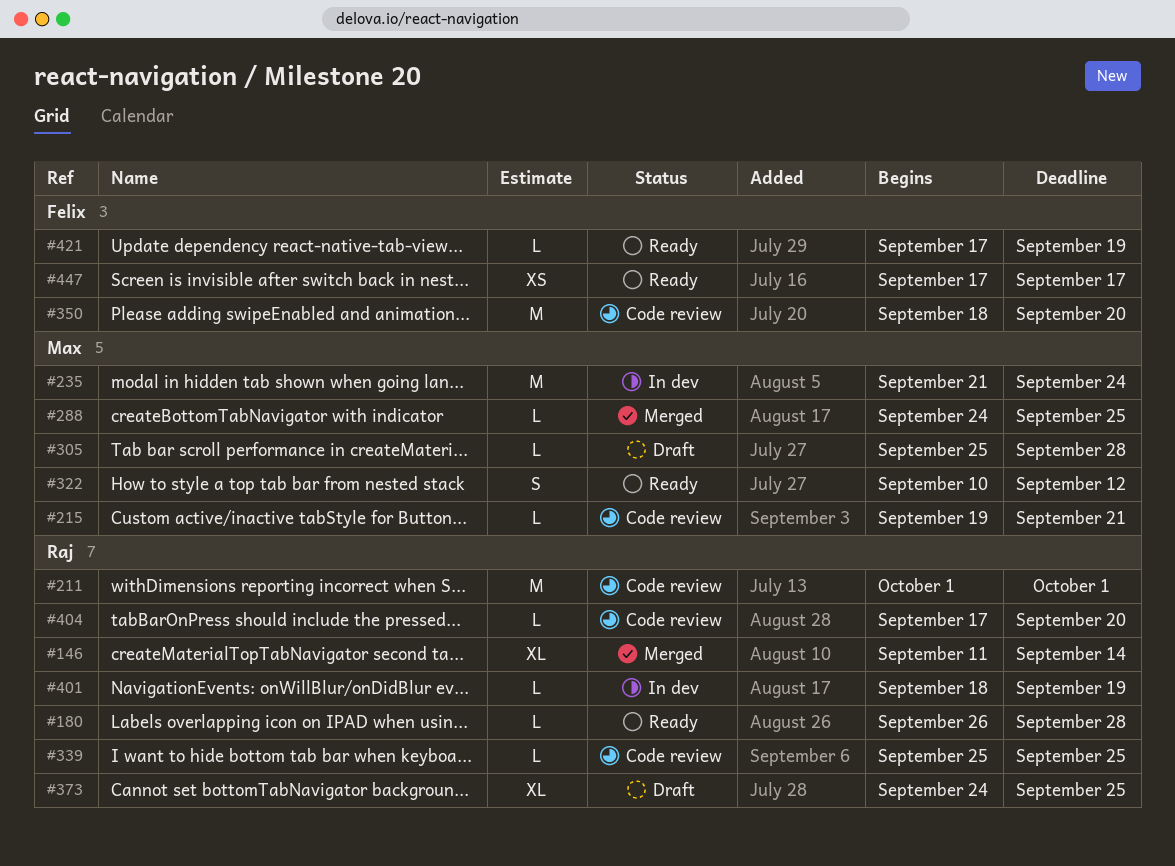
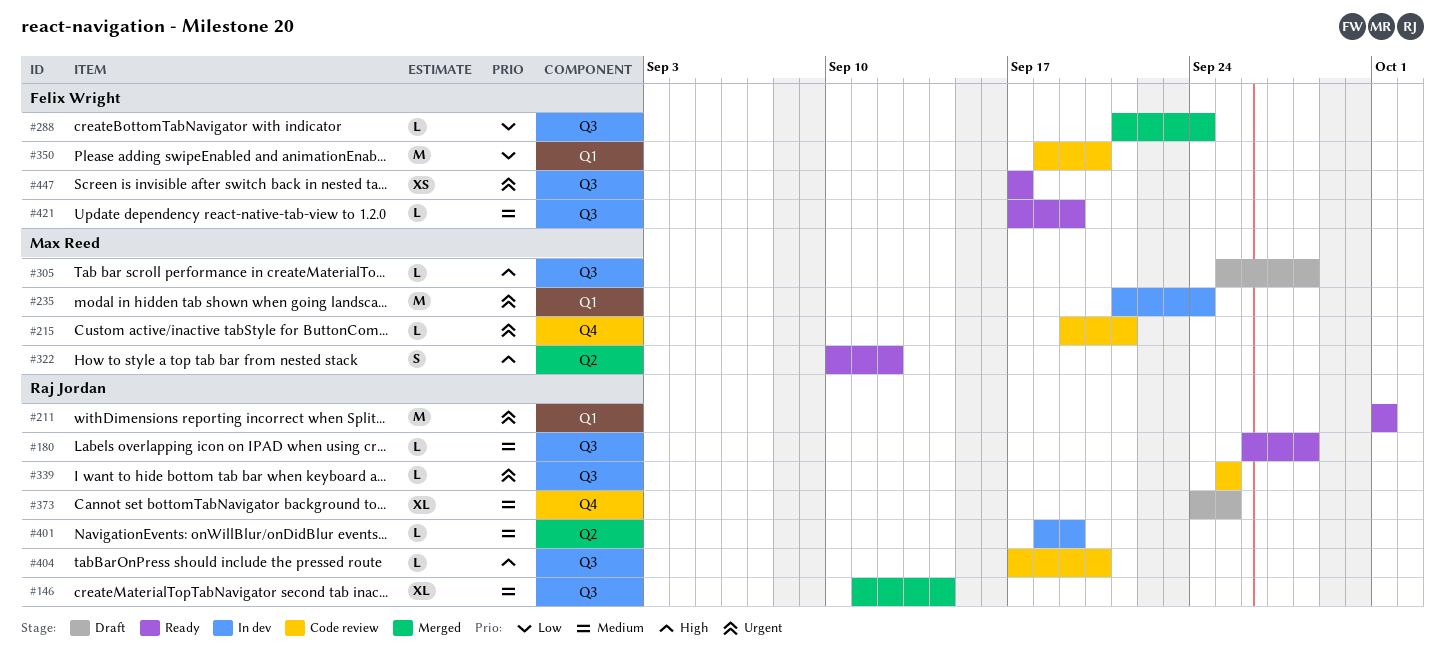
#211, status: Code review -> Ready
#288, owner: Max Reed -> Felix Wright
#288, start: Sep 24 -> Sep 21
#288, due: Sep 25 -> Sep 24

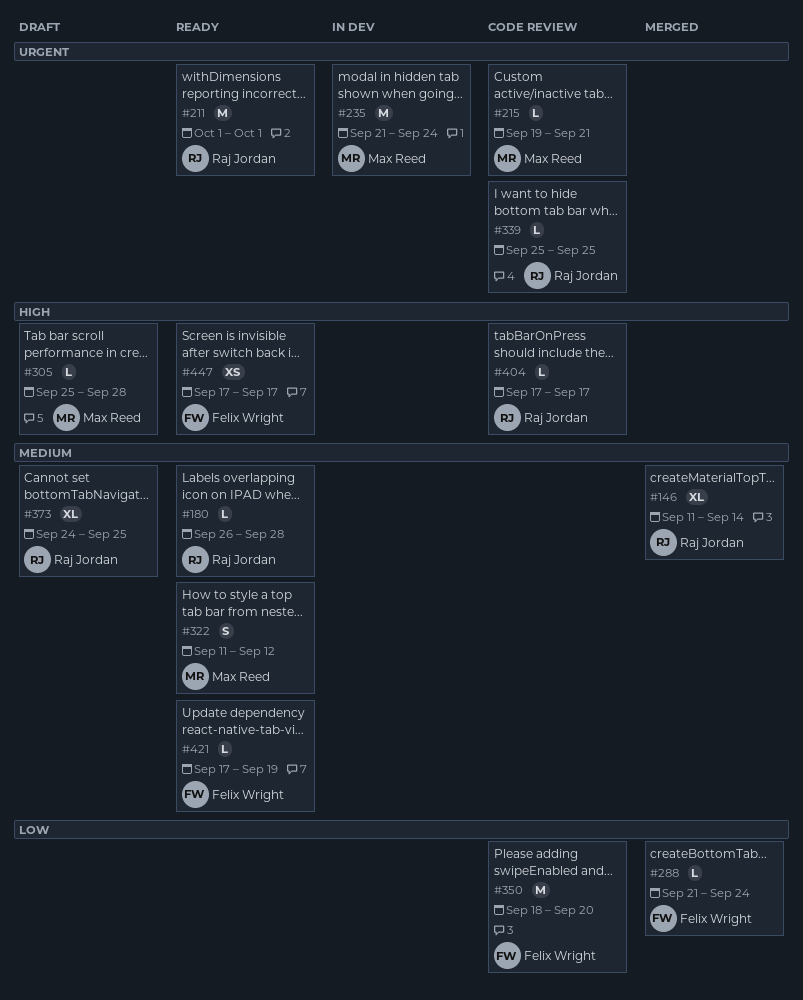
#322, priority: High -> Medium
#322, start: Sep 10 -> Sep 11
#401: present -> none
#404, due: Sep 20 -> Sep 17
#447, priority: Urgent -> High

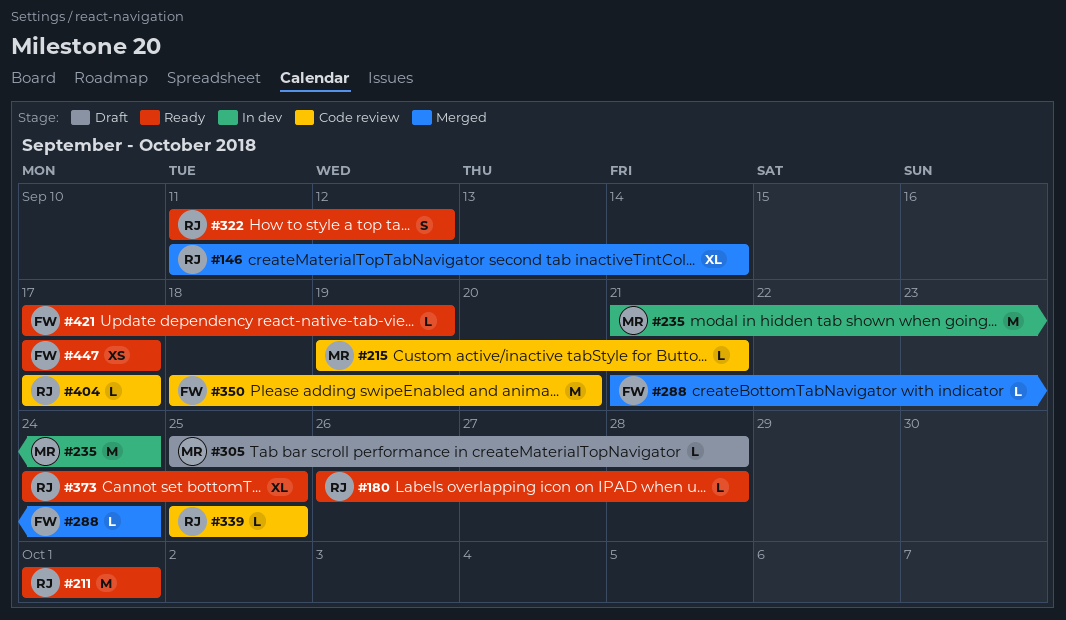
#322, owner: Max Reed -> Raj Jordan
#373, status: Draft -> Ready

